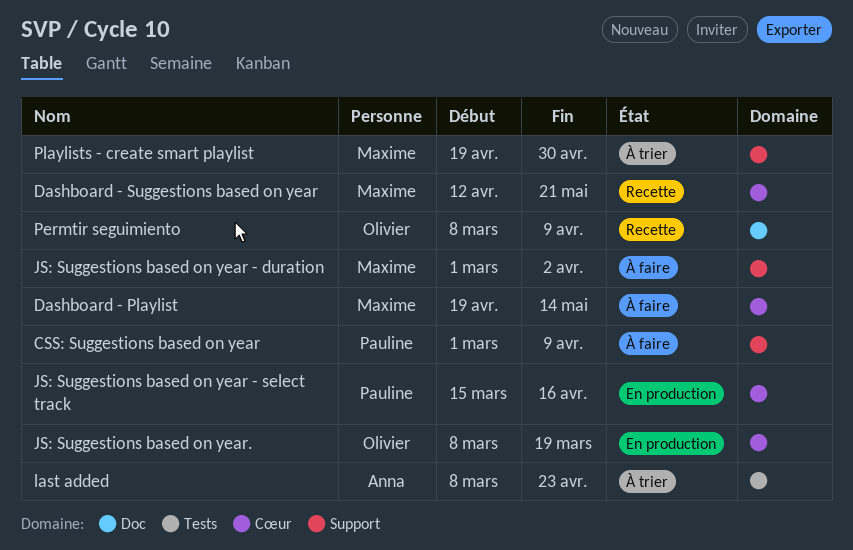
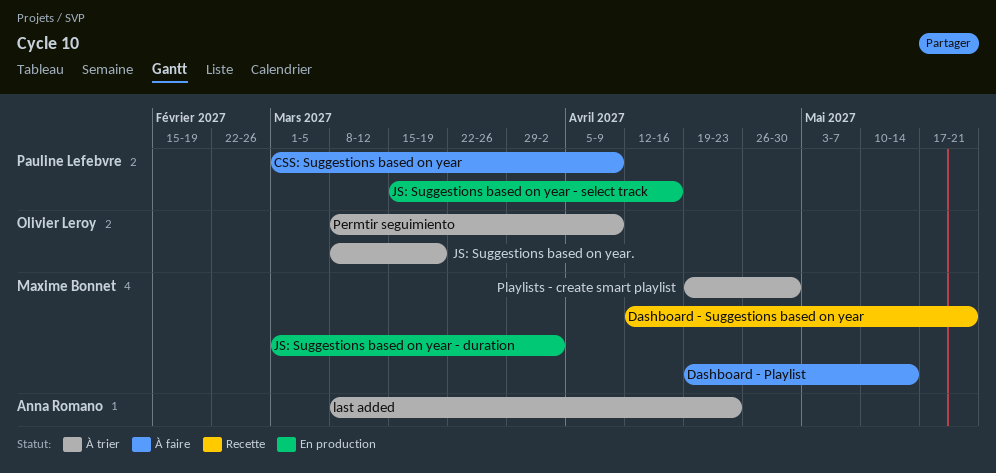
JS: Suggestions based on year - duration, status: À faire -> En production
JS: Suggestions based on year., status: En production -> À trier
Permtir seguimiento, status: Recette -> À trier

